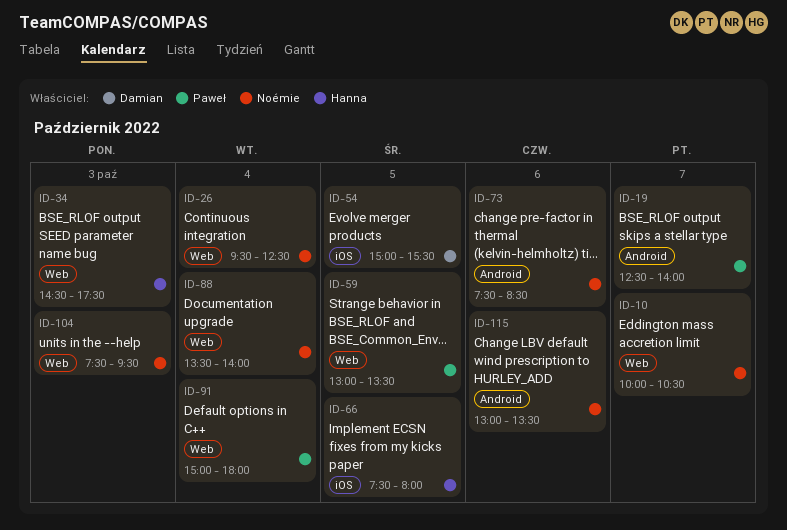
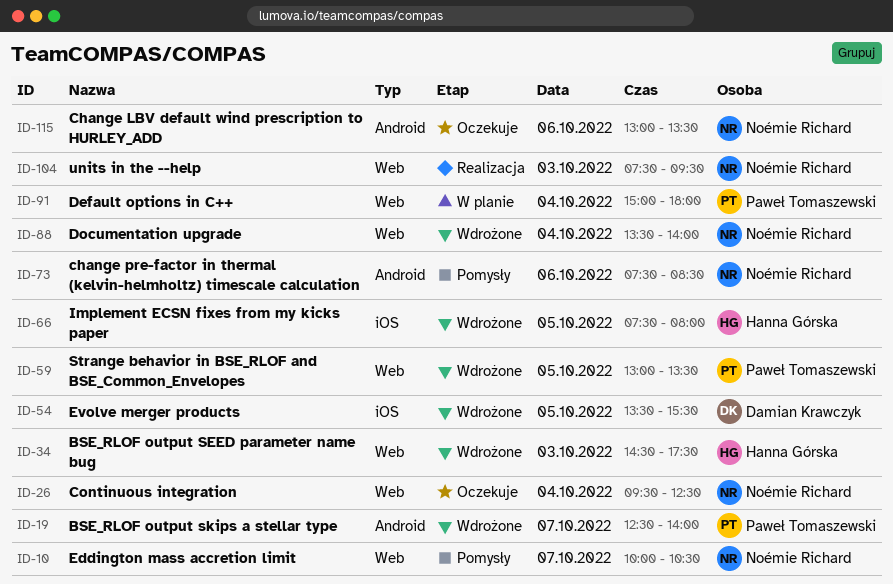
ID-54, begins: 15:00 -> 13:30

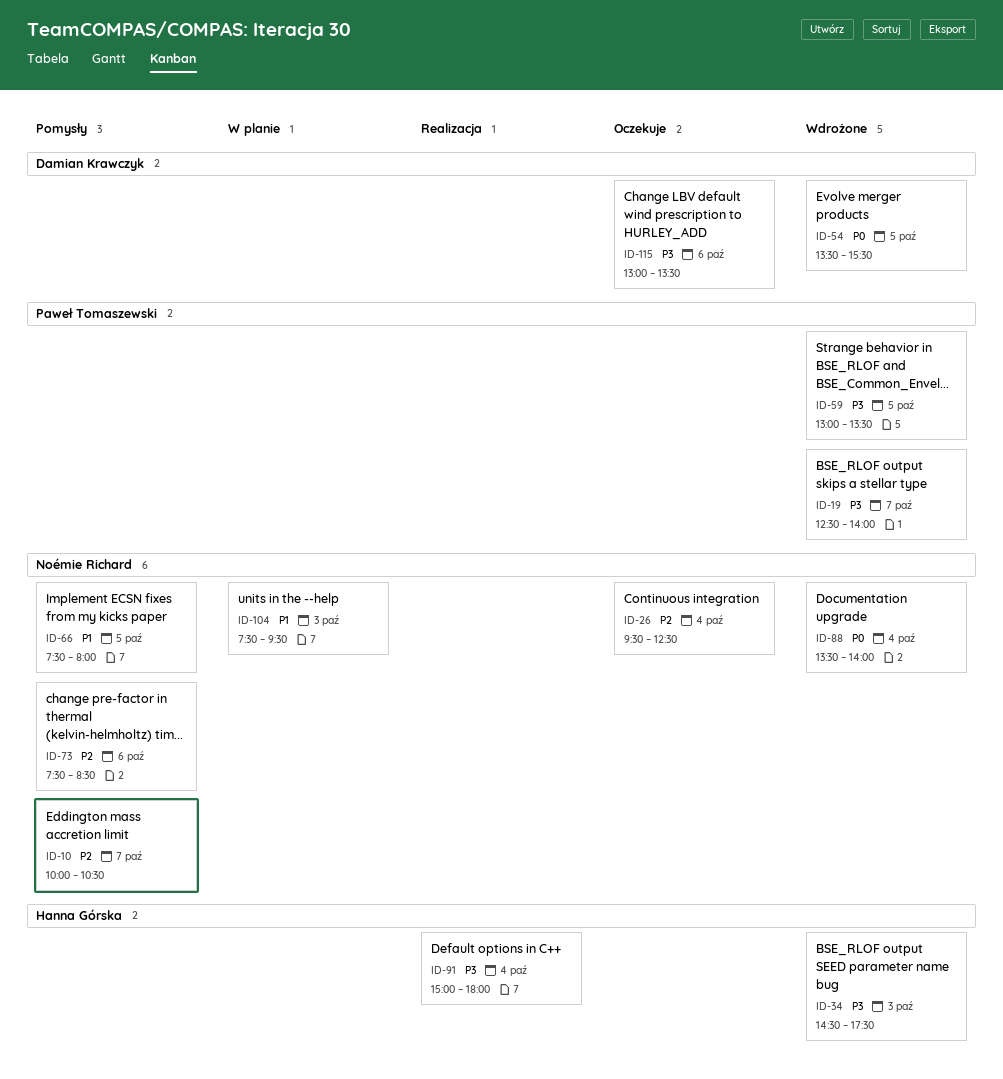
ID-66, status: Wdrożone -> Pomysły
ID-66, owner: Hanna Górska -> Noémie Richard
ID-91, status: W planie -> Realizacja
ID-91, owner: Paweł Tomaszewski -> Hanna Górska
ID-104, status: Realizacja -> W planie
ID-115, owner: Noémie Richard -> Damian Krawczyk

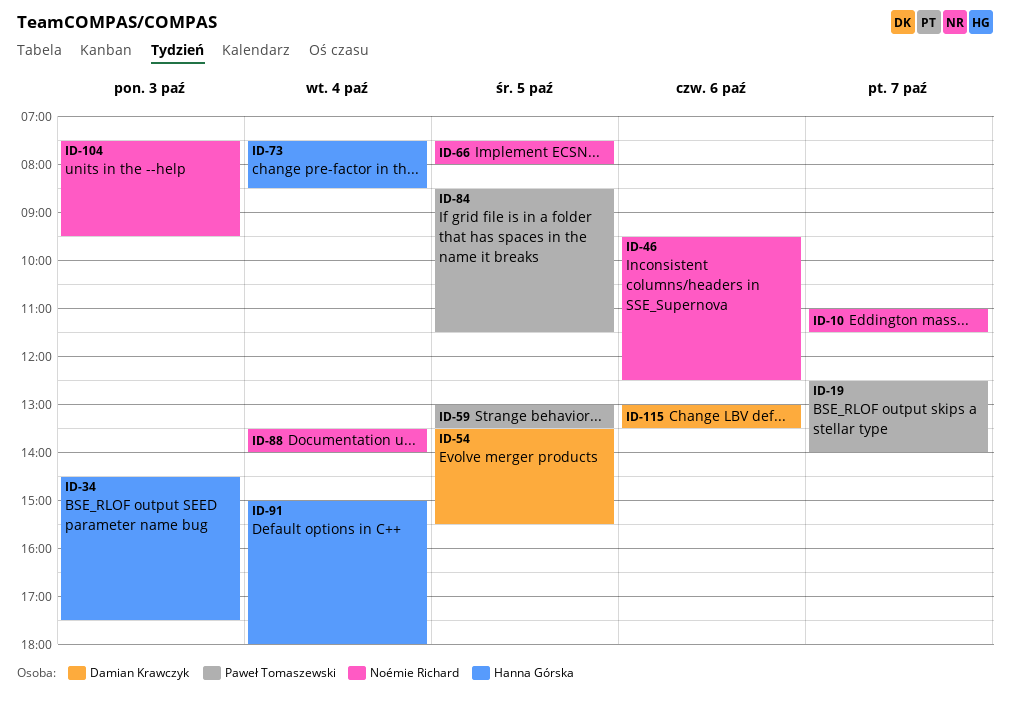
ID-10, begins: 10:00 -> 11:00
ID-10, ends: 10:30 -> 11:30
ID-26: present -> none
ID-46: none -> present
ID-73, owner: Noémie Richard -> Hanna Górska
ID-73, day: Oct 6 -> Oct 4
ID-84: none -> present

